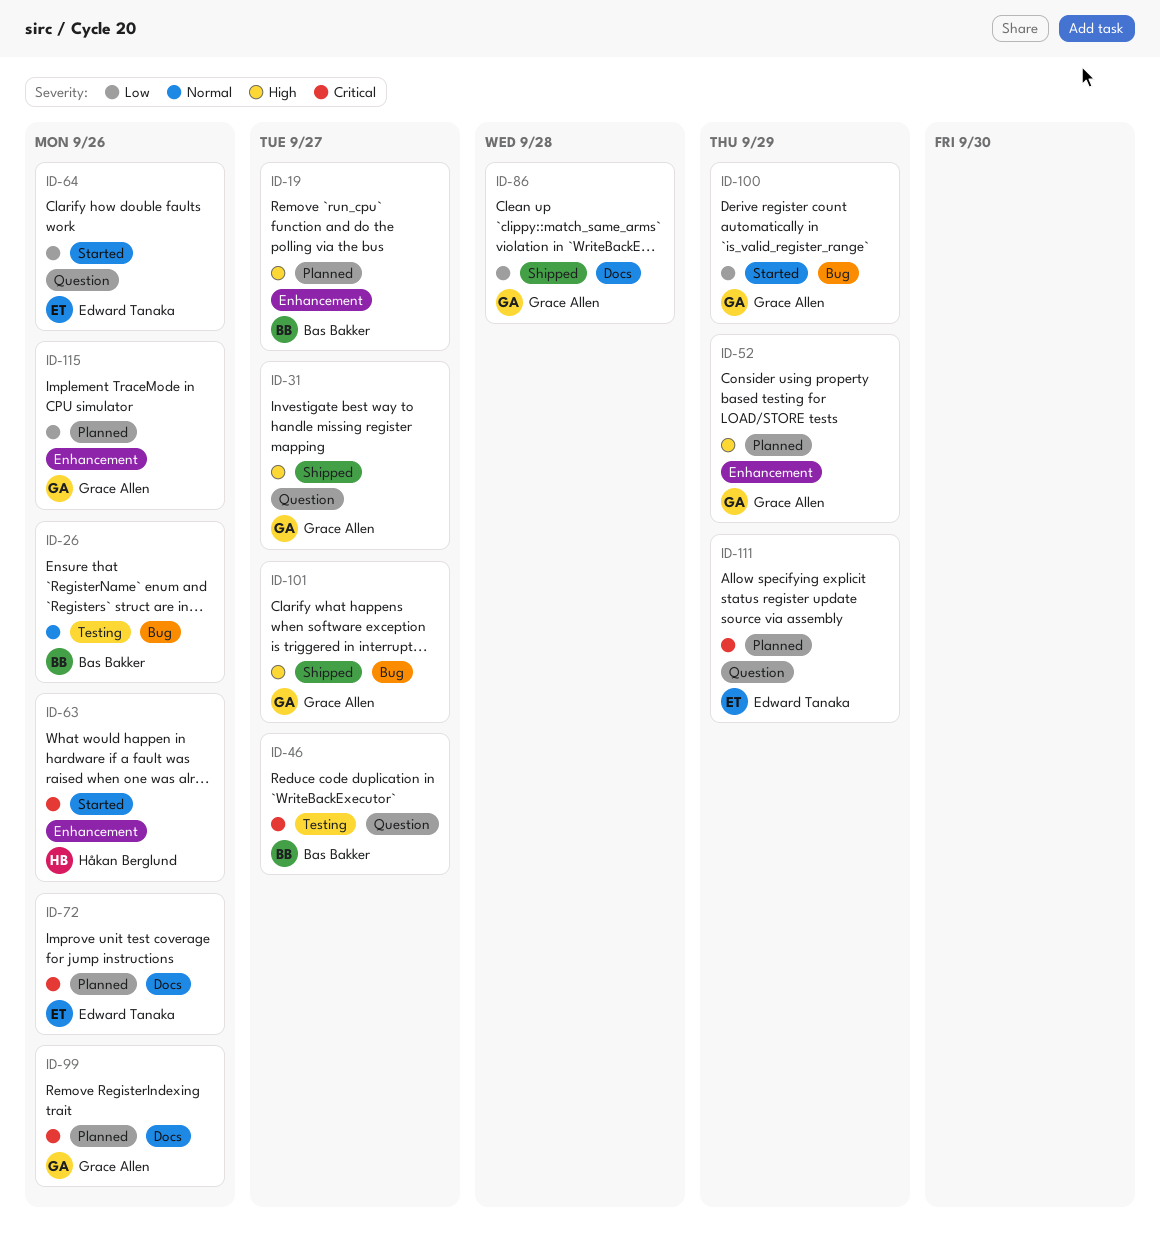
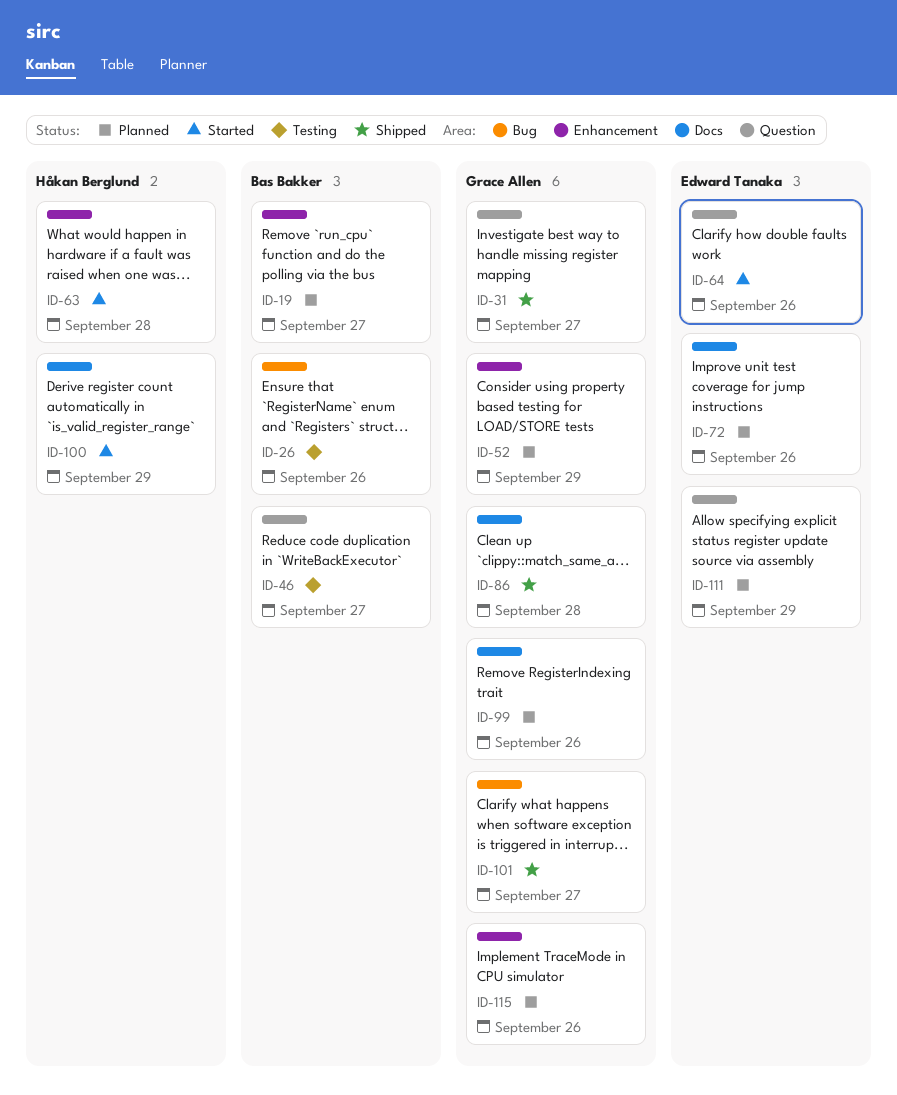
ID-63, due: Sep 26 -> Sep 28
ID-100, owner: Grace Allen -> Håkan Berglund
ID-100, label: Bug -> Docs

